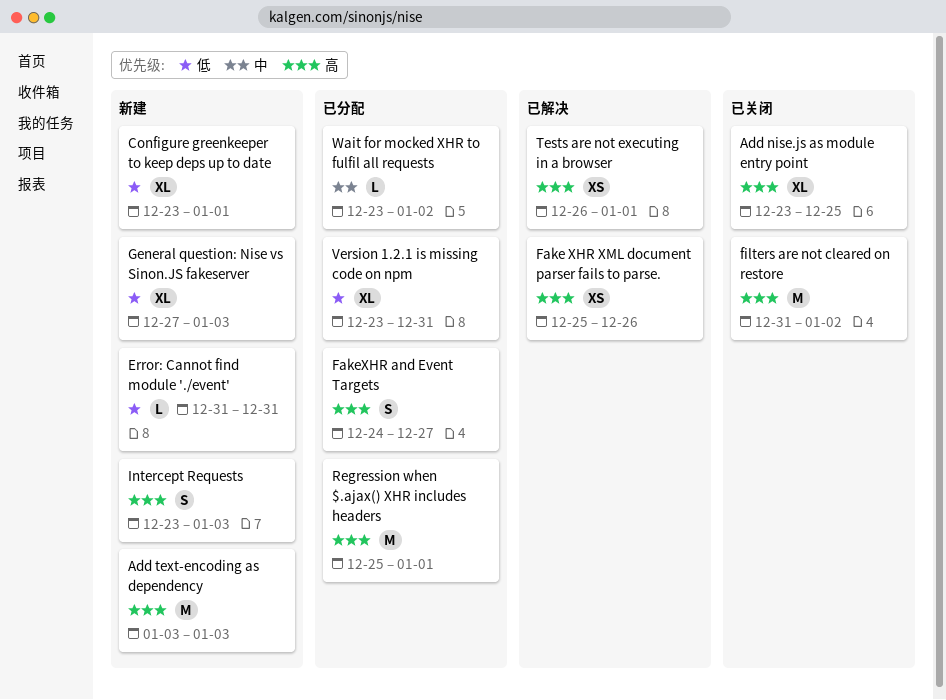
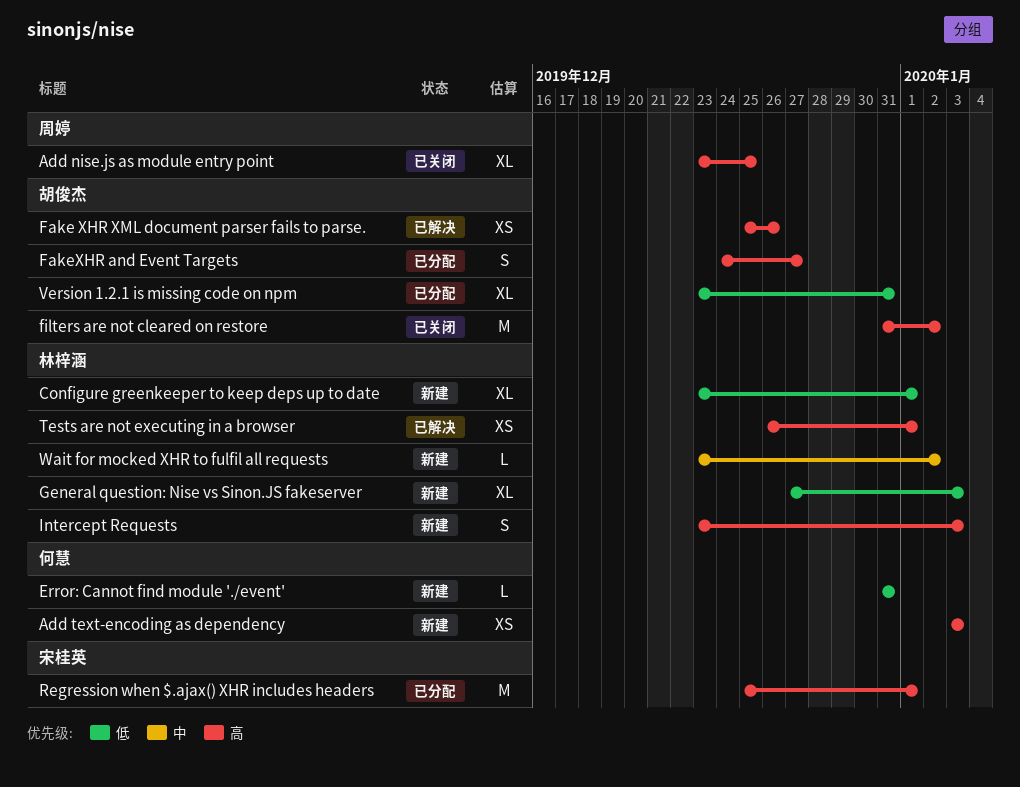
Add text-encoding as dependency, estimate: M -> XS
Wait for mocked XHR to fulfil all requests, status: 已分配 -> 新建

